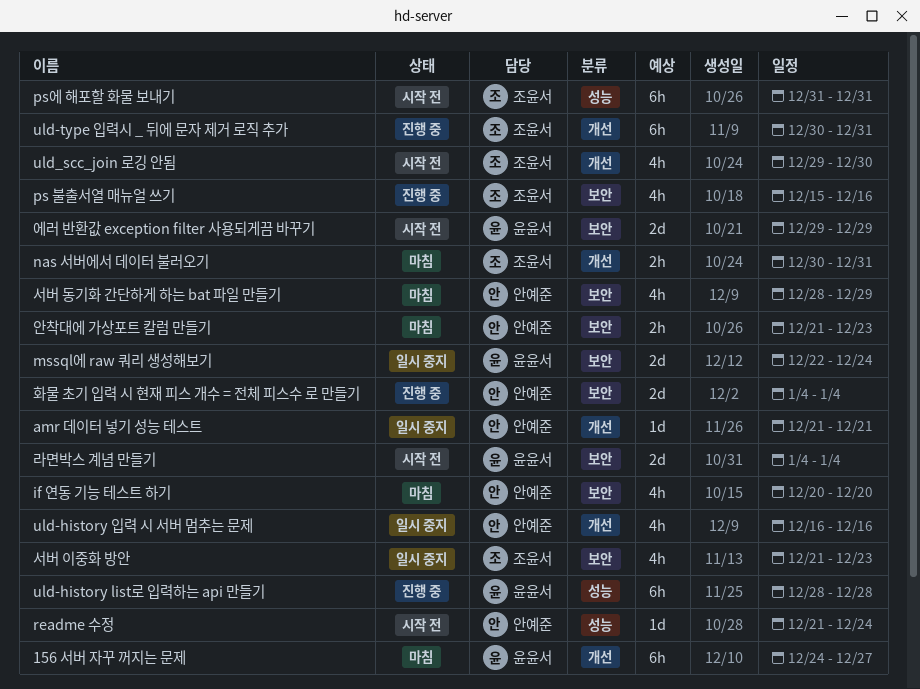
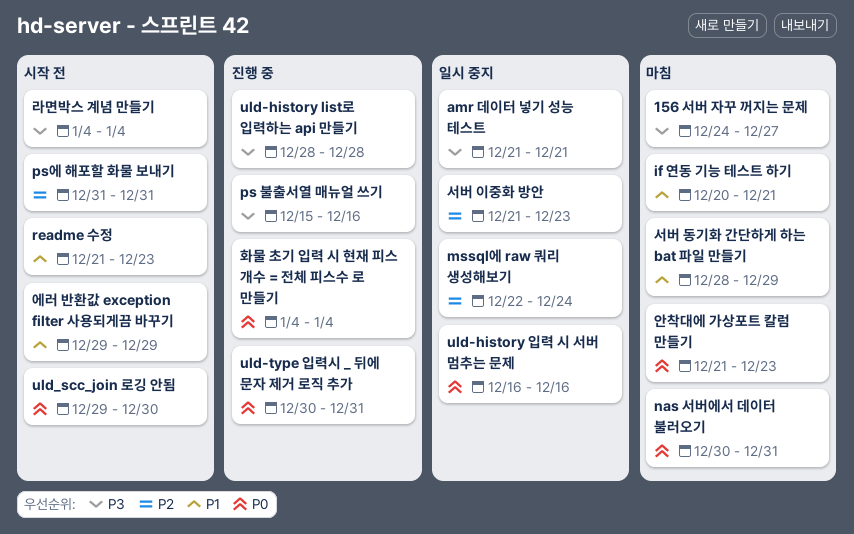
if 연동 기능 테스트 하기, due: Dec 20 -> Dec 21
readme 수정, due: Dec 24 -> Dec 23

